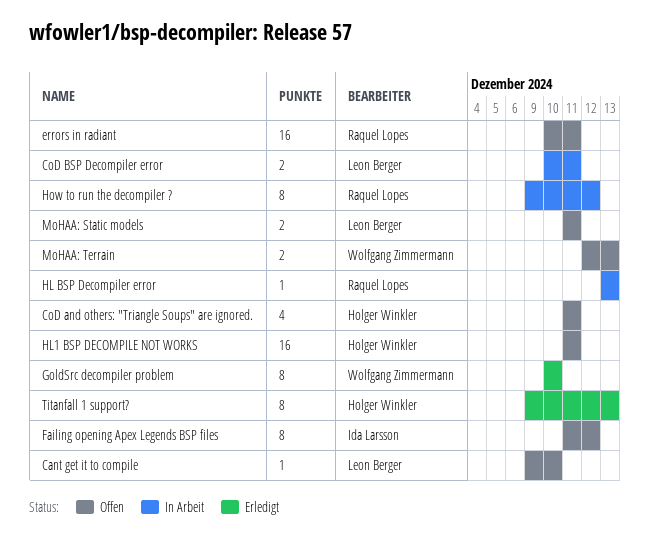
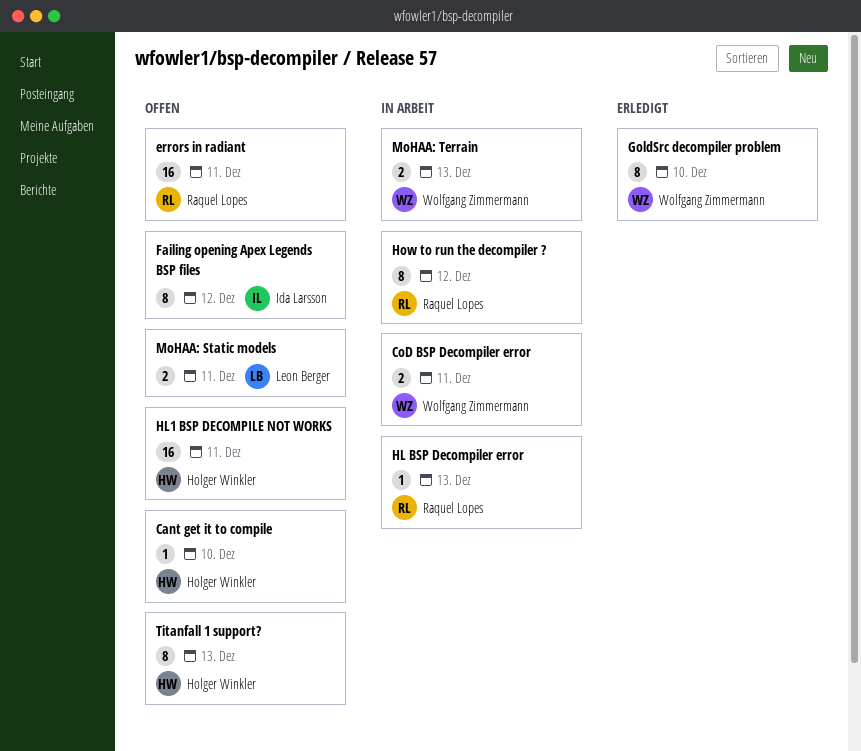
Cant get it to compile, owner: Leon Berger -> Holger Winkler
CoD and others: "Triangle Soups" are ignored.: present -> none
CoD BSP Decompiler error, owner: Leon Berger -> Wolfgang Zimmermann
MoHAA: Terrain, status: Offen -> In Arbeit
Titanfall 1 support?, status: Erledigt -> Offen

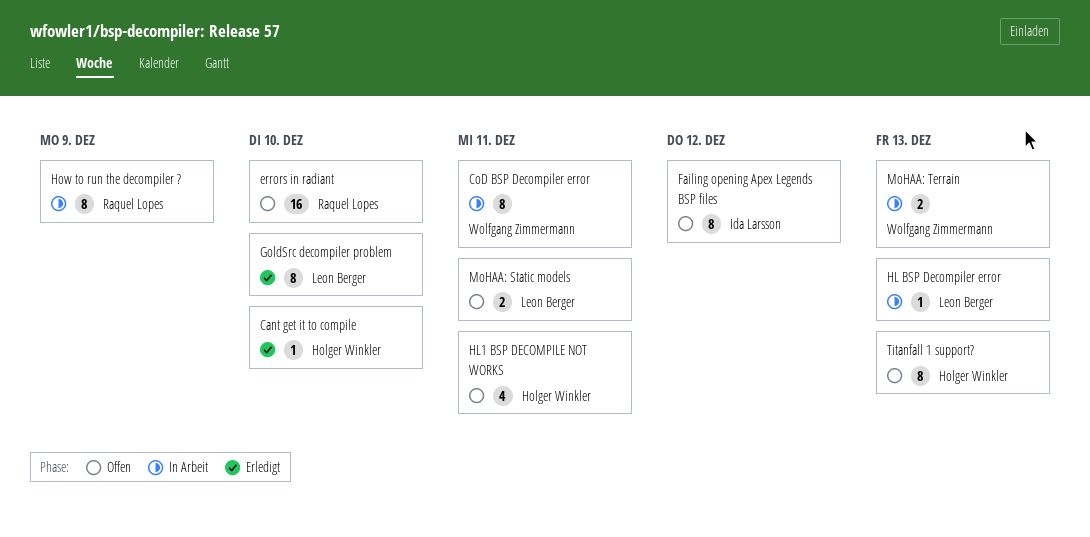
Cant get it to compile, status: Offen -> Erledigt
CoD BSP Decompiler error, estimate: 2 -> 8
errors in radiant, due: Dec 11 -> Dec 10
GoldSrc decompiler problem, owner: Wolfgang Zimmermann -> Leon Berger
HL BSP Decompiler error, owner: Raquel Lopes -> Leon Berger
HL1 BSP DECOMPILE NOT WORKS, estimate: 16 -> 4
How to run the decompiler ?, due: Dec 12 -> Dec 9

